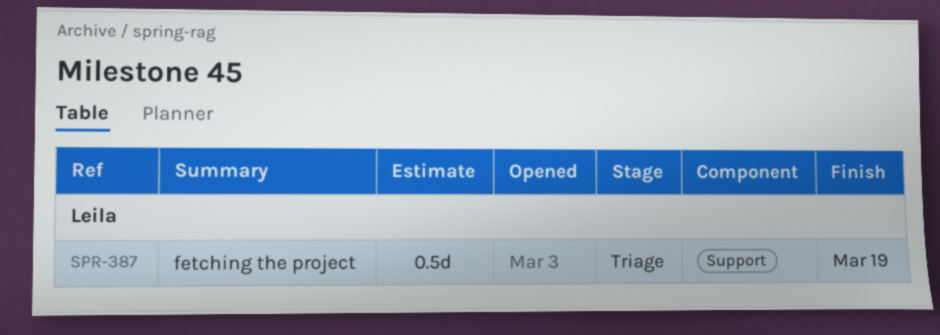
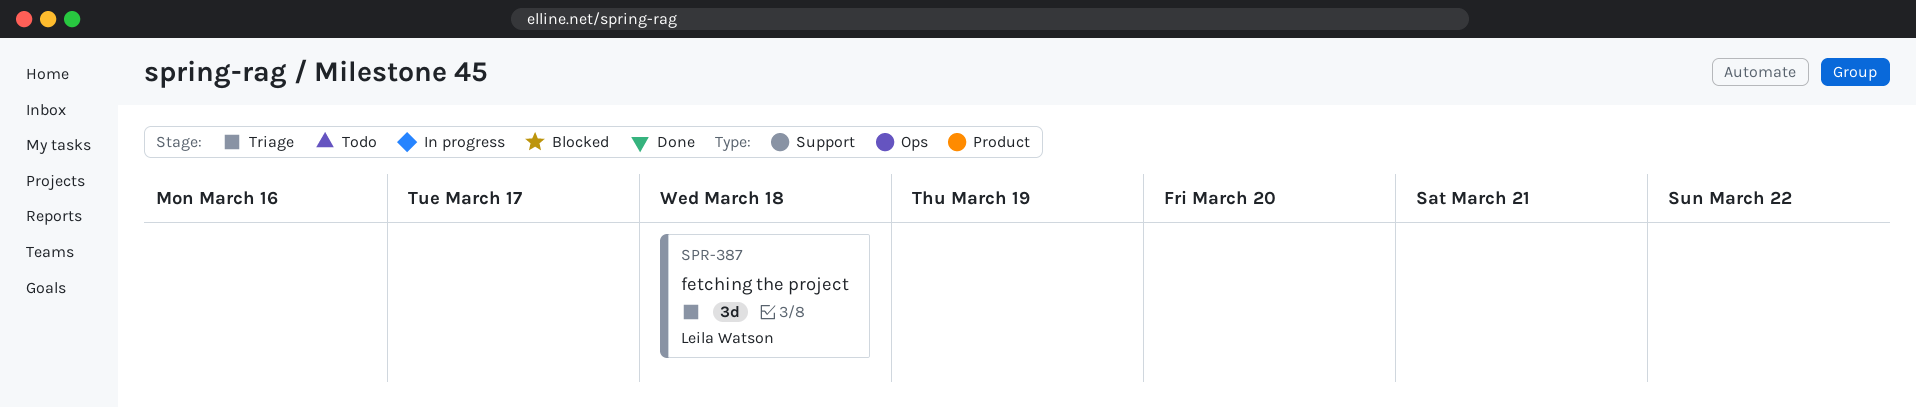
SPR-387, estimate: 0.5d -> 3d
SPR-387, due: Mar 19 -> Mar 18

